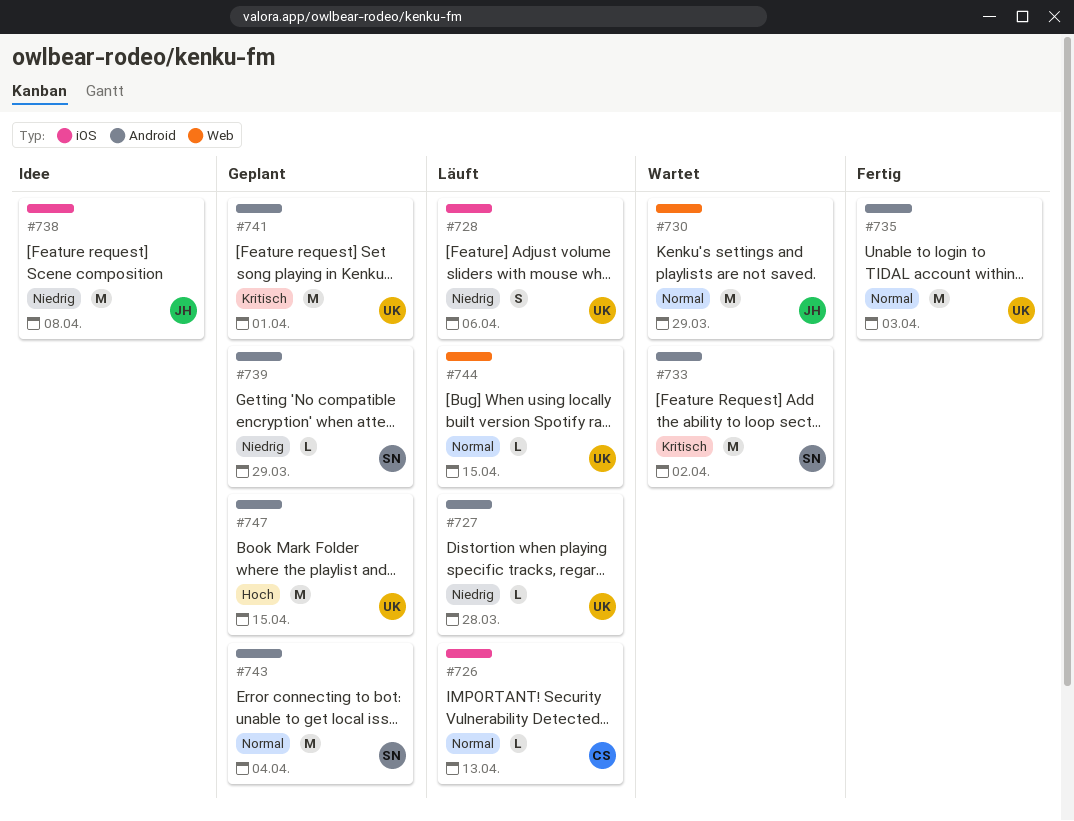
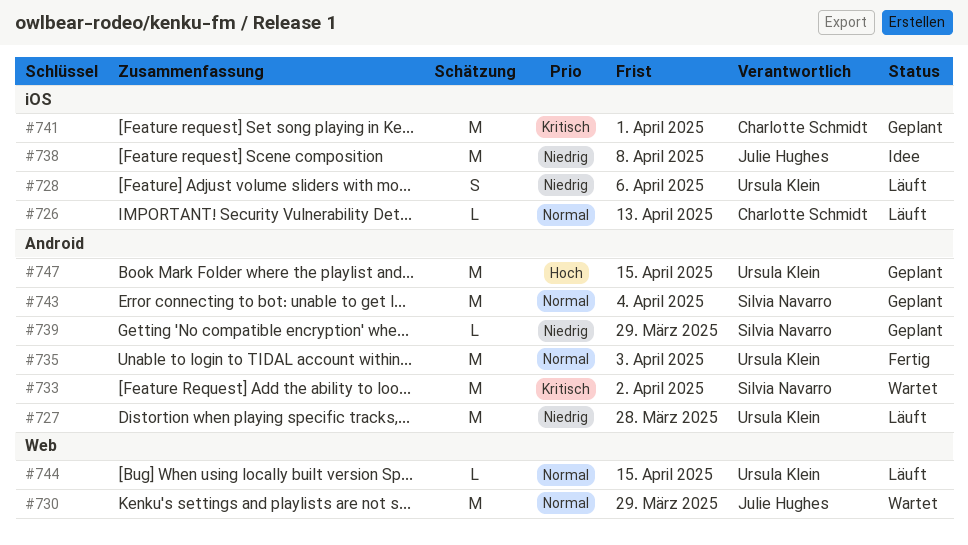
#727, estimate: L -> M
#741, owner: Ursula Klein -> Charlotte Schmidt
#741, label: Android -> iOS

